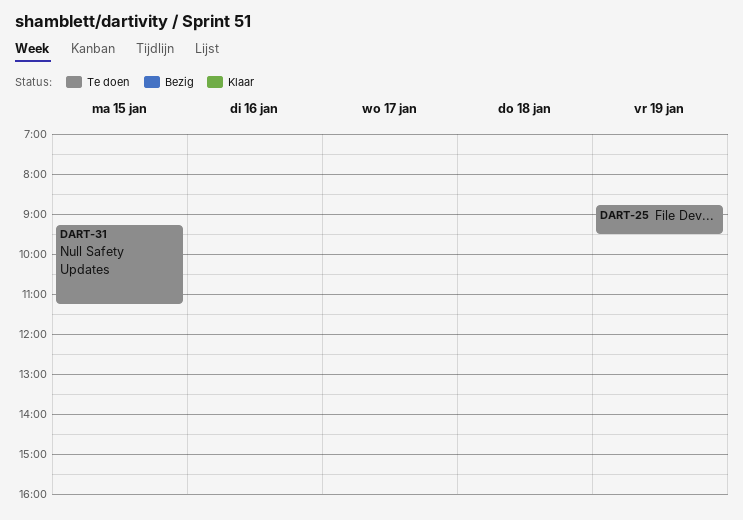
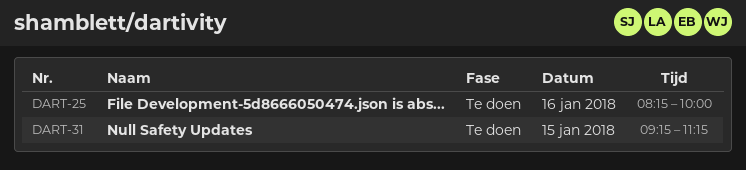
DART-25, day: Jan 19 -> Jan 16
DART-25, begins: 08:45 -> 08:15
DART-25, ends: 09:30 -> 10:00

